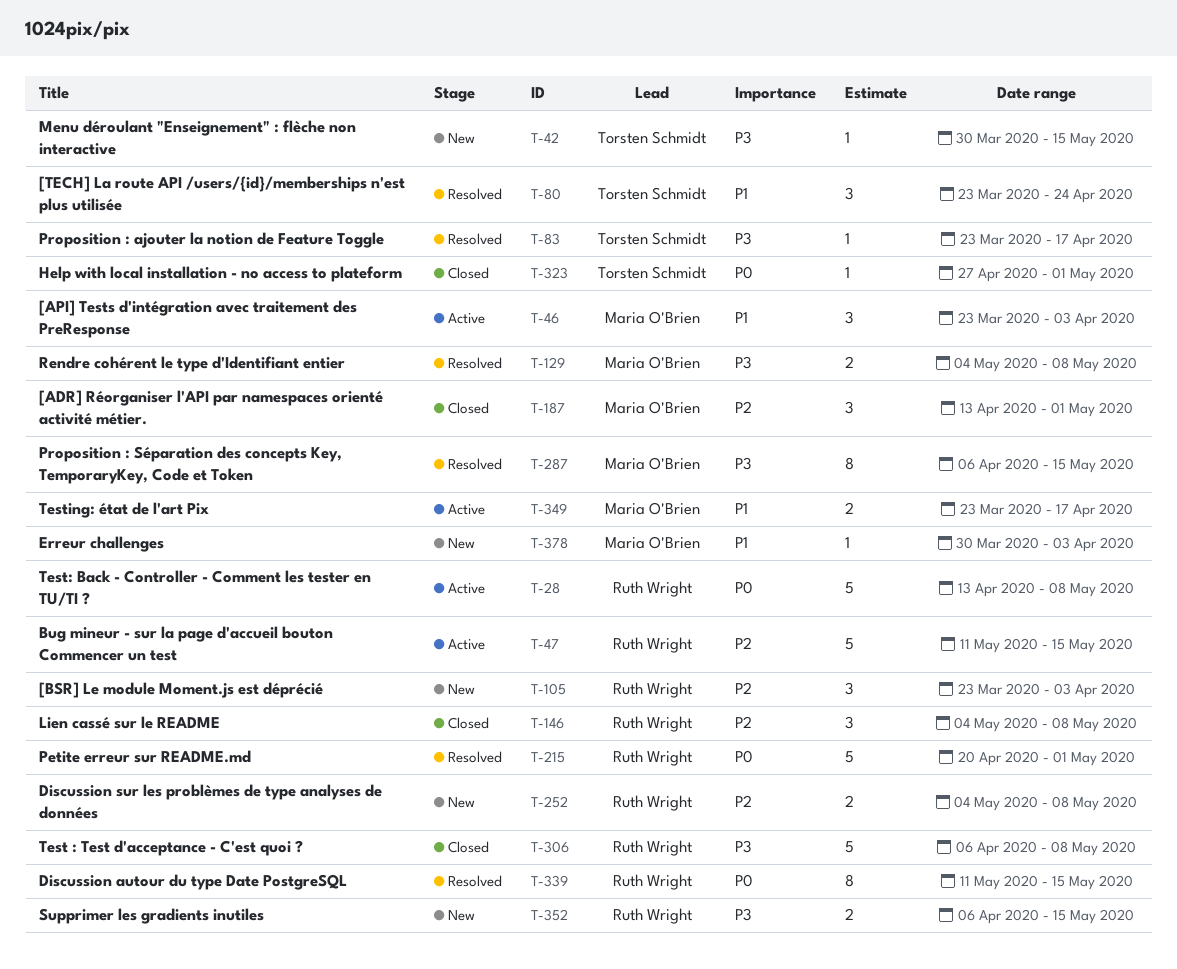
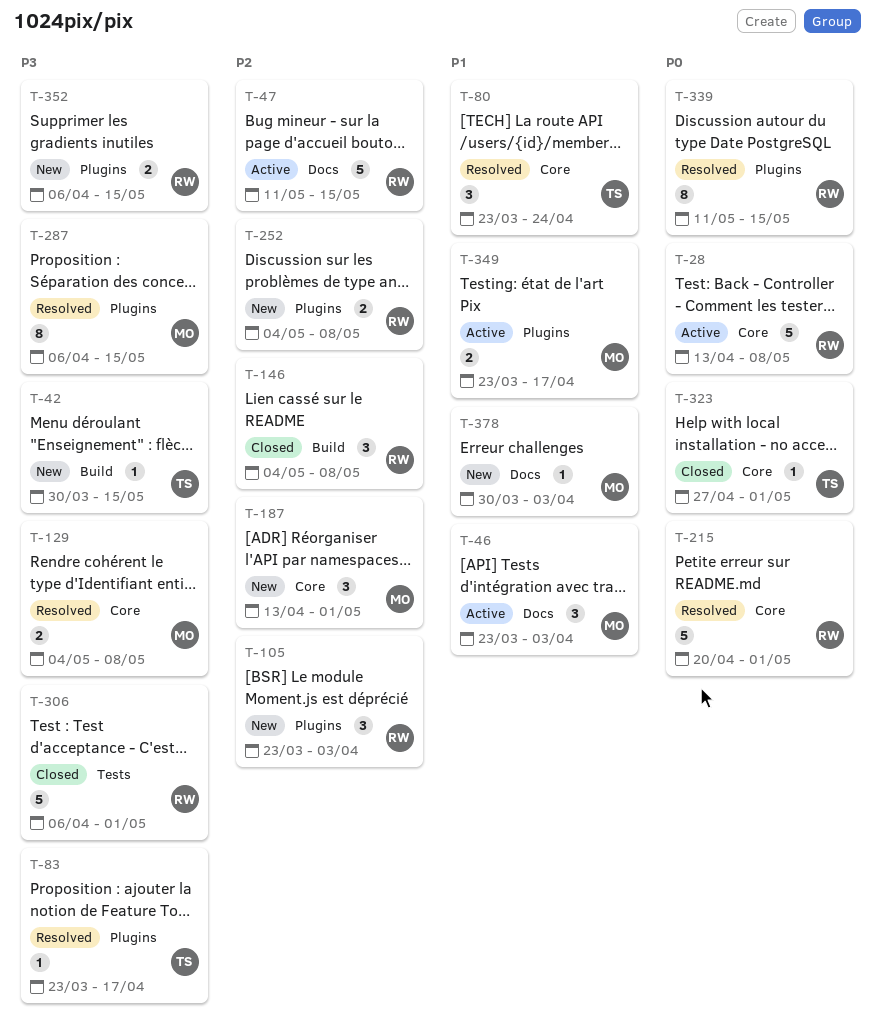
T-187, status: Closed -> New
T-306, due: May 8 -> May 1

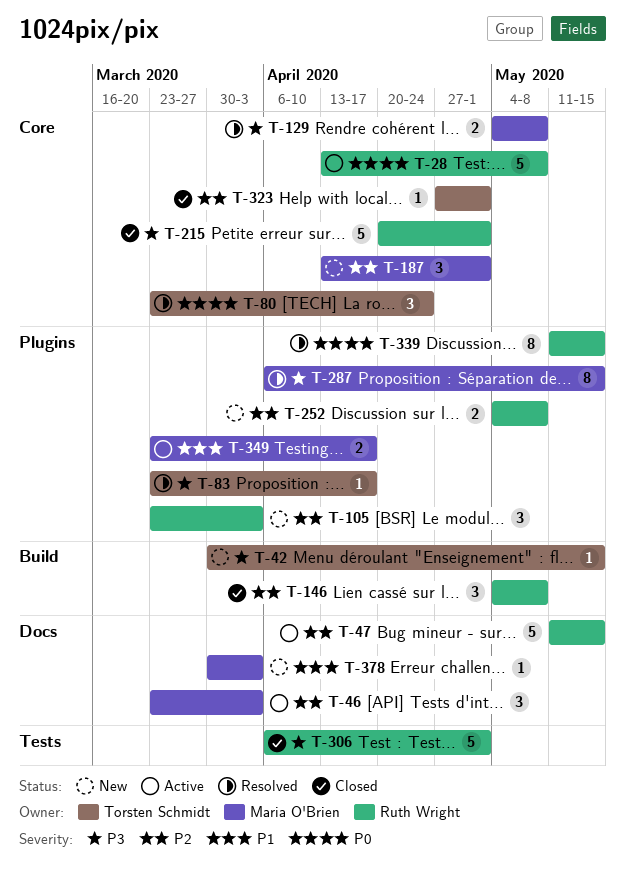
T-46, priority: P1 -> P2
T-80, priority: P1 -> P0
T-215, status: Resolved -> Closed
T-215, priority: P0 -> P3
T-323, priority: P0 -> P2
T-352: present -> none

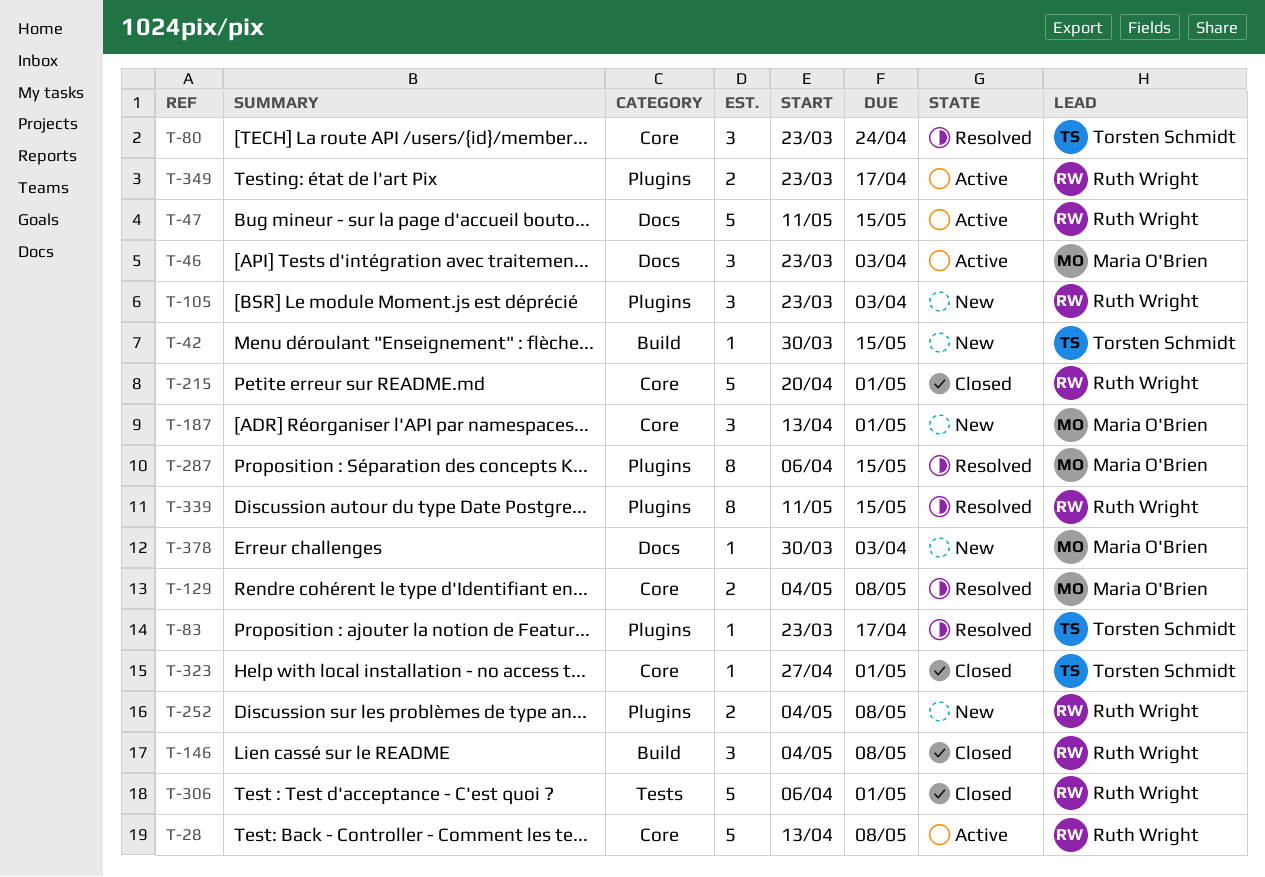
T-349, owner: Maria O'Brien -> Ruth Wright

